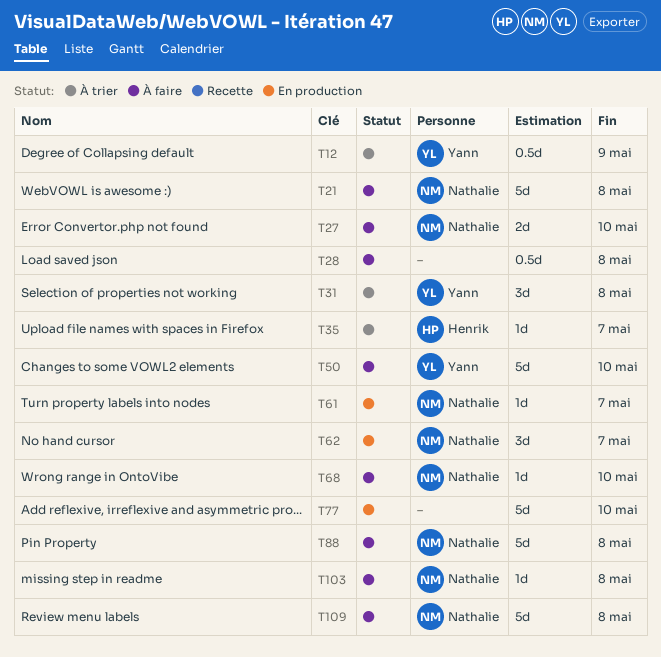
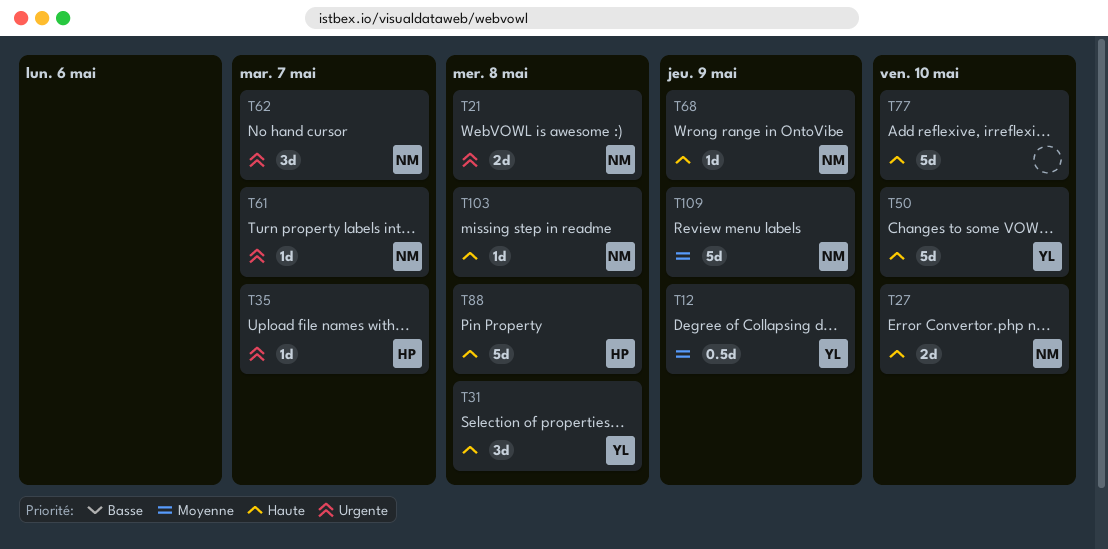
T21, estimate: 5d -> 2d
T28: present -> none
T68, due: May 10 -> May 9
T88, owner: Nathalie -> Henrik
T109, due: May 8 -> May 9

